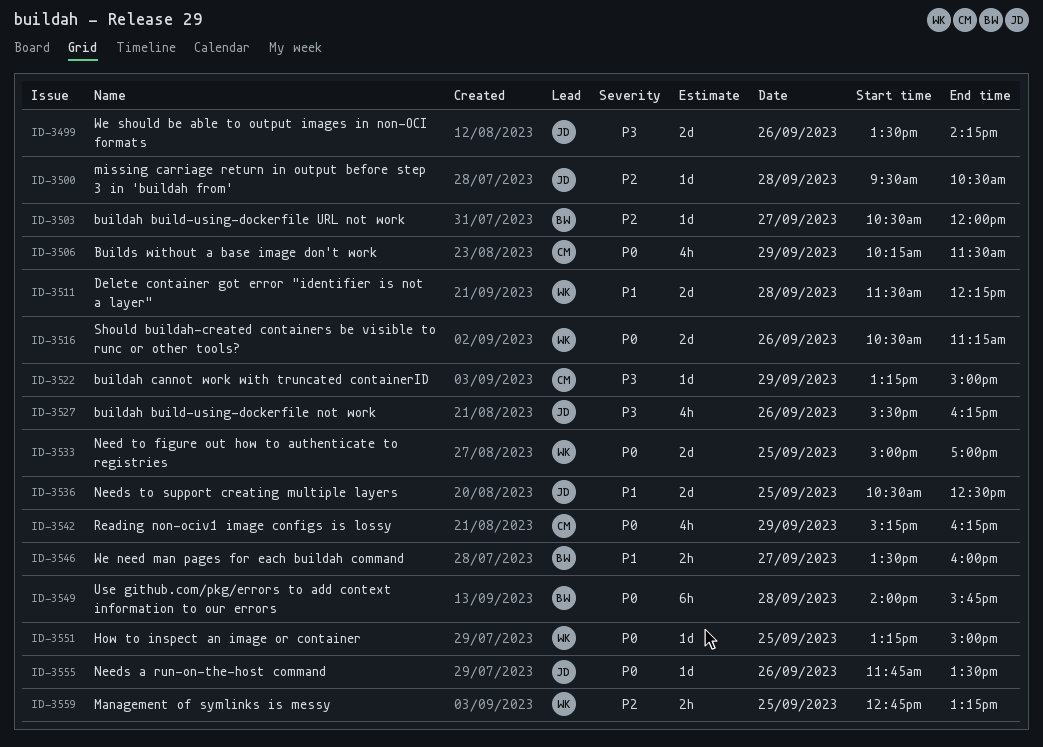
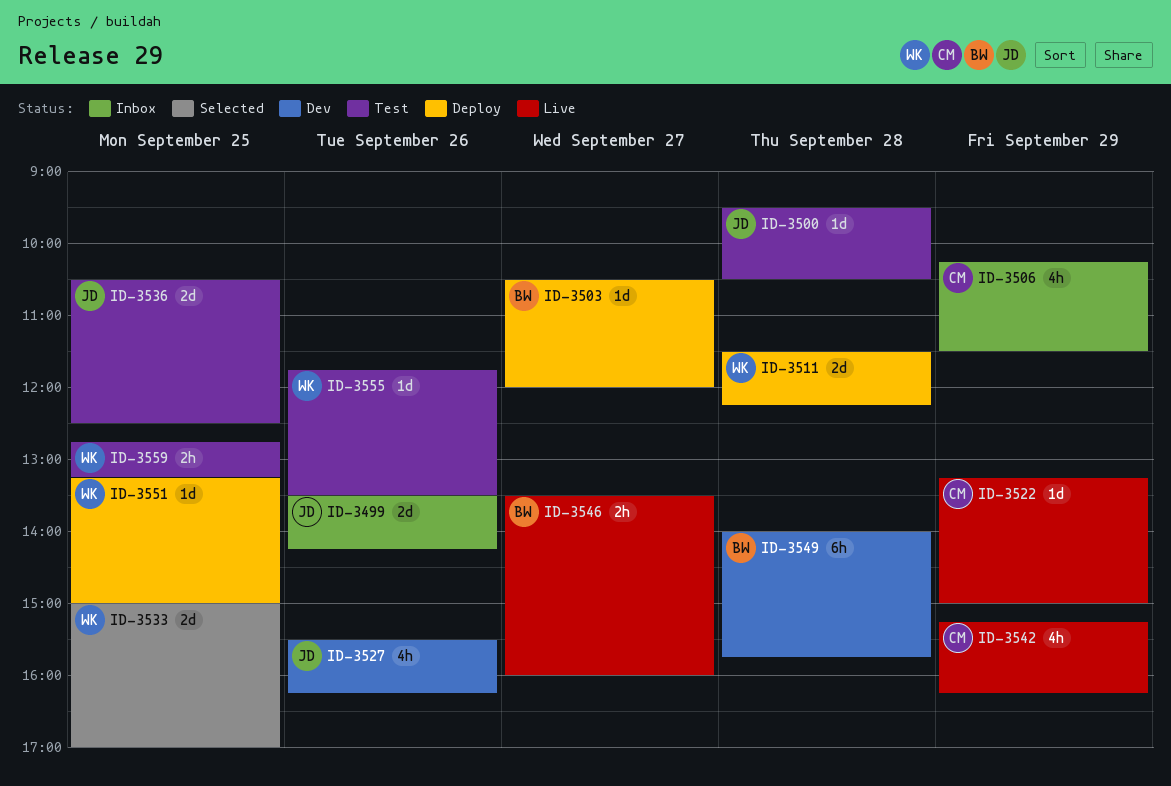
ID-3516: present -> none
ID-3555, owner: JD -> WK

